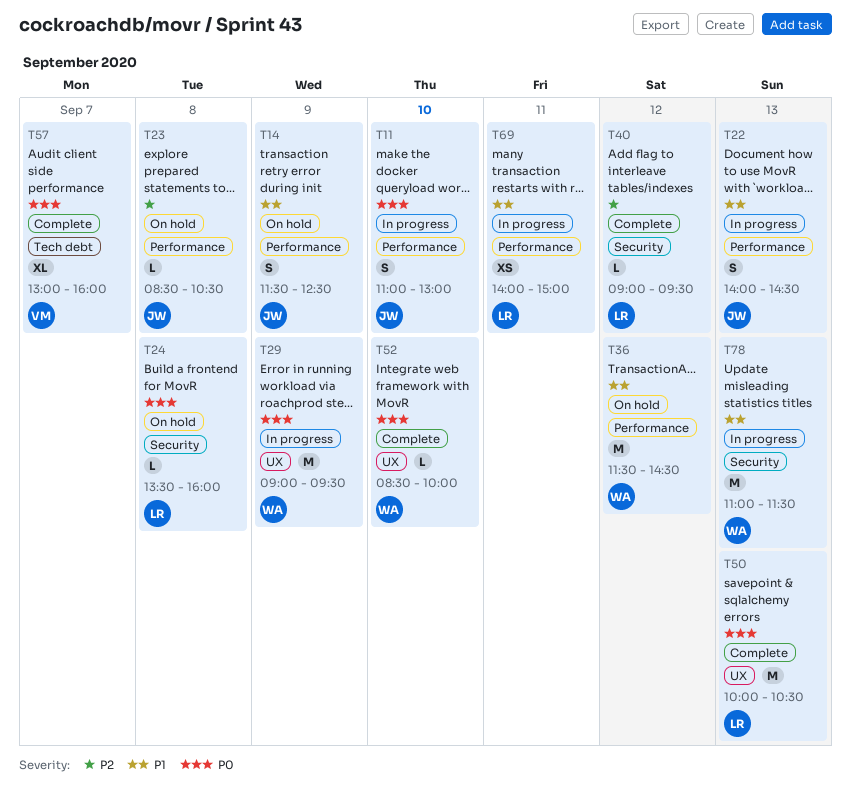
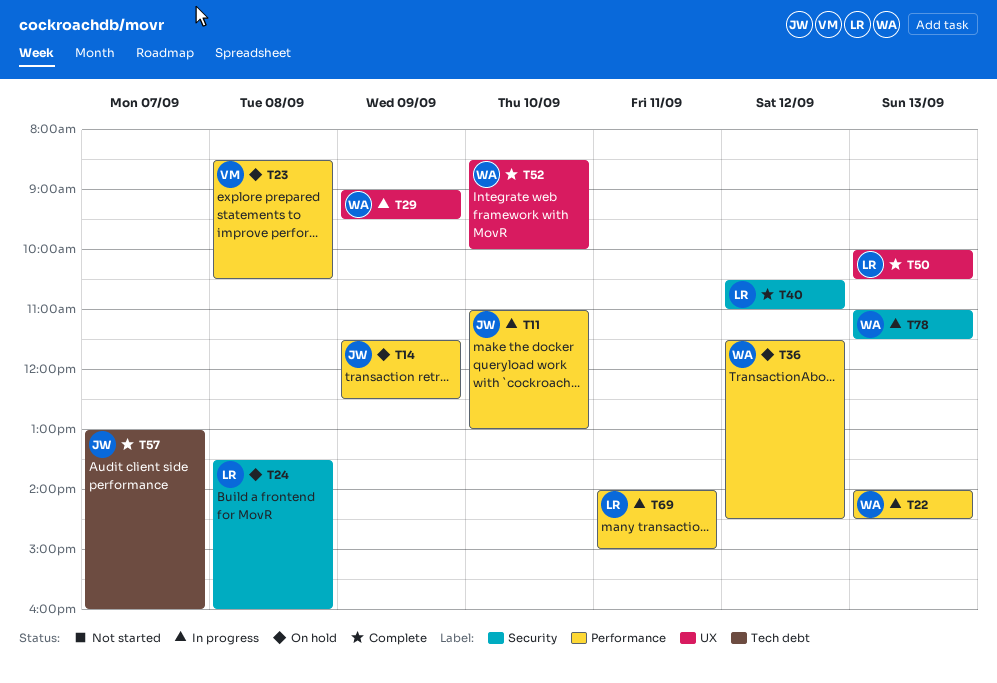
T22, owner: JW -> WA
T23, owner: JW -> VM
T40, begins: 09:00 -> 10:30
T40, ends: 09:30 -> 11:00
T57, owner: VM -> JW

